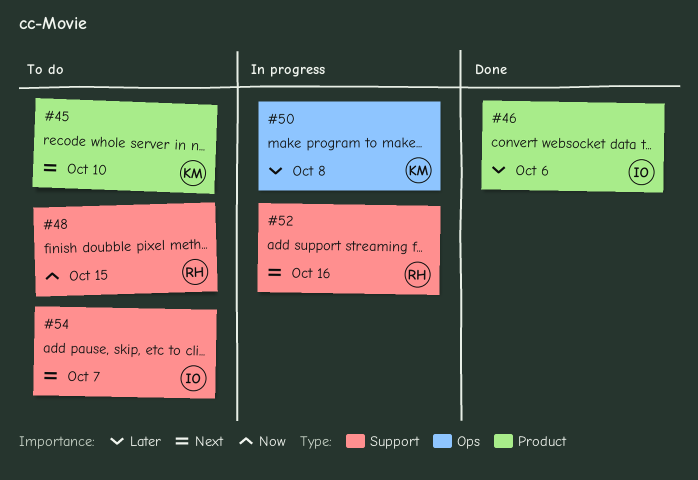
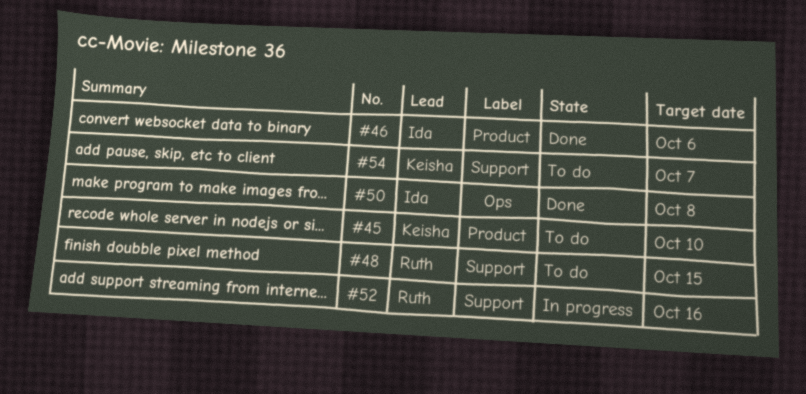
#50, status: In progress -> Done
#50, owner: Keisha -> Ida
#54, owner: Ida -> Keisha

